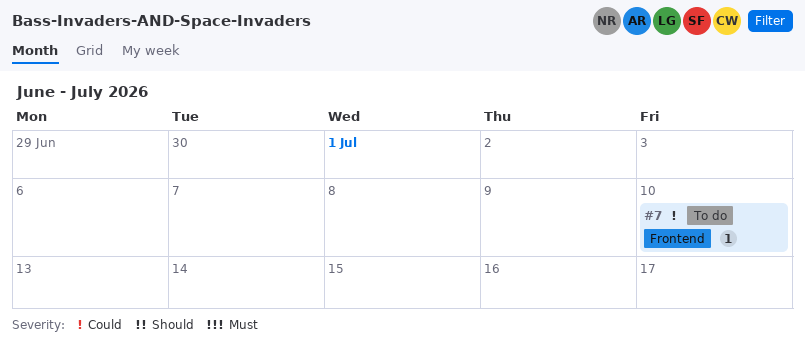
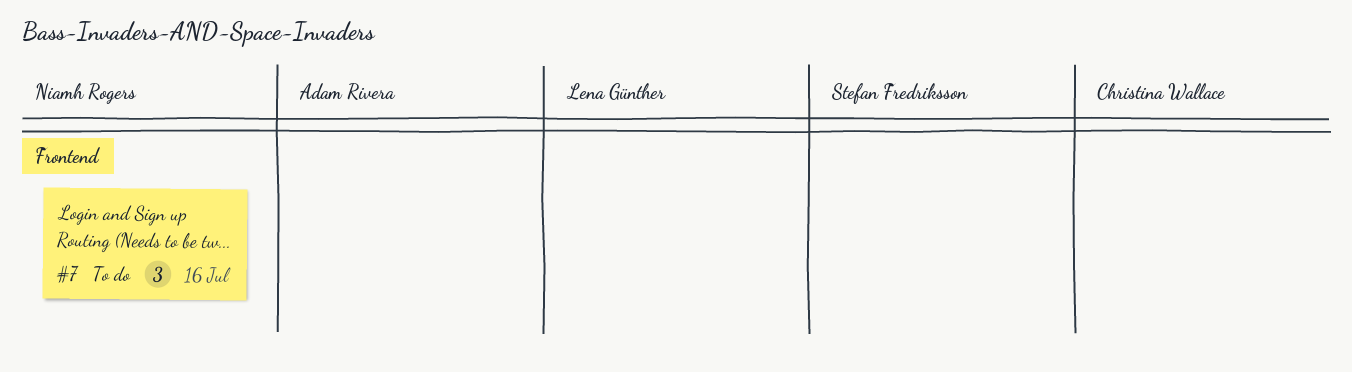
#7, estimate: 1 -> 3
#7, due: Jul 10 -> Jul 16

